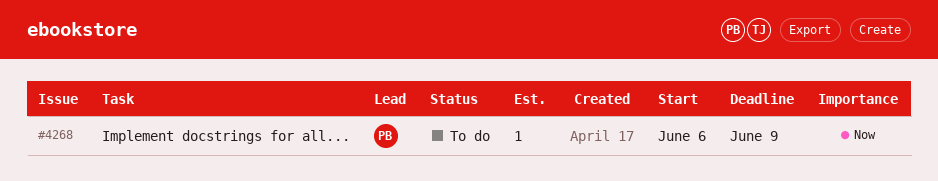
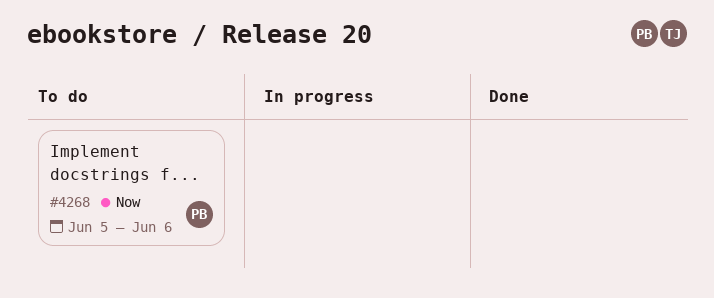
#4268, start: Jun 6 -> Jun 5
#4268, due: Jun 9 -> Jun 6

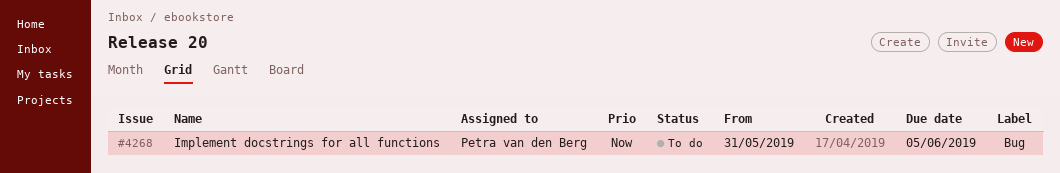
#4268, start: Jun 5 -> May 31
#4268, due: Jun 6 -> Jun 5

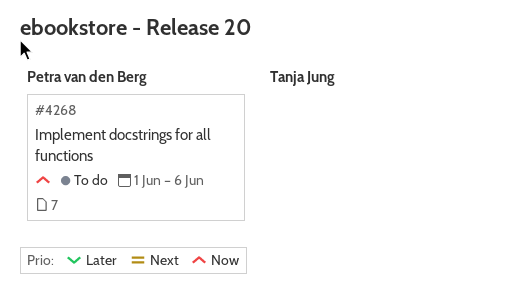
#4268, start: May 31 -> Jun 1
#4268, due: Jun 5 -> Jun 6

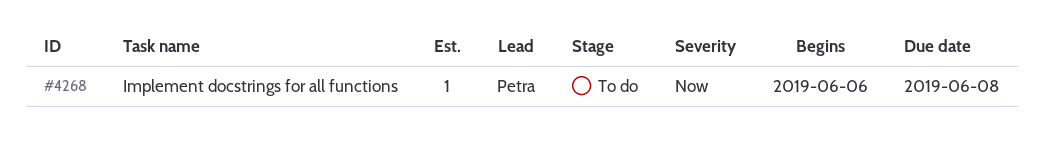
#4268, start: Jun 1 -> Jun 6
#4268, due: Jun 6 -> Jun 8

